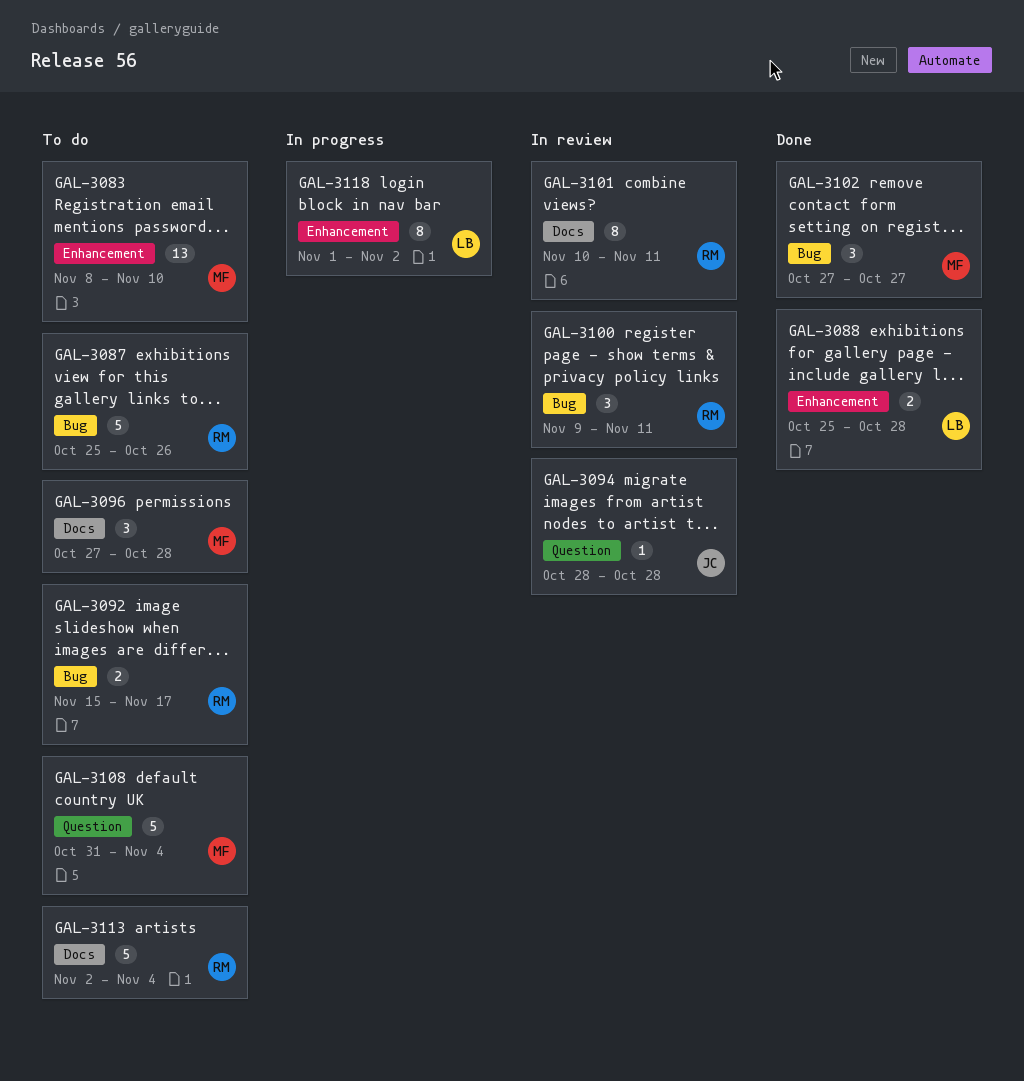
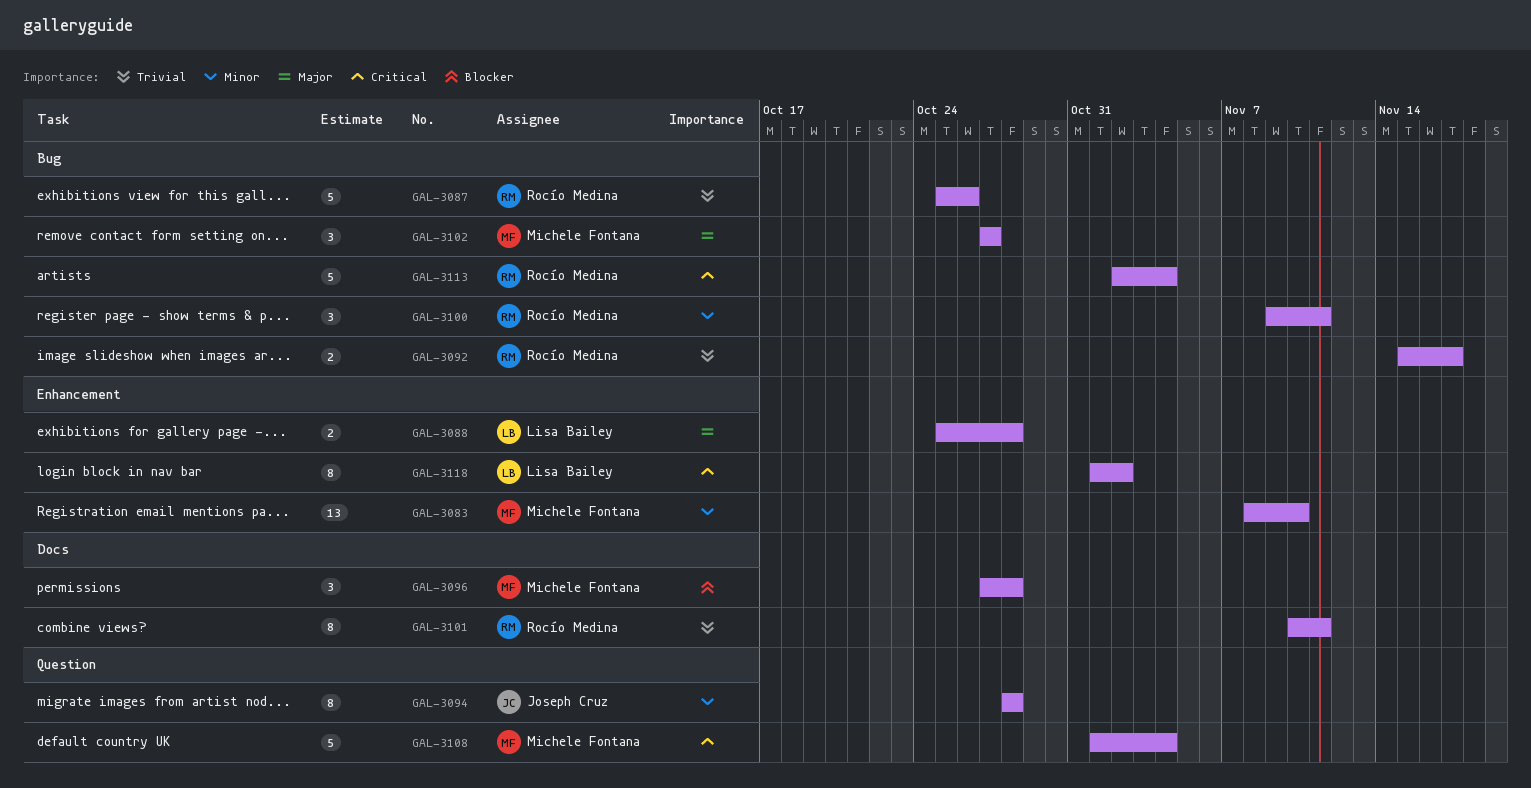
GAL-3094, estimate: 1 -> 8
GAL-3108, start: Oct 31 -> Nov 1
GAL-3113, label: Docs -> Bug

